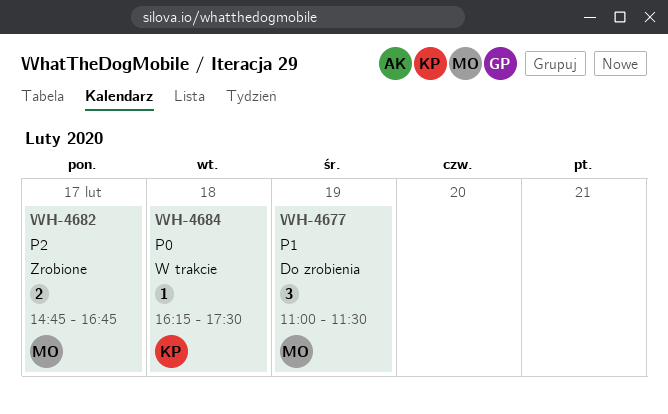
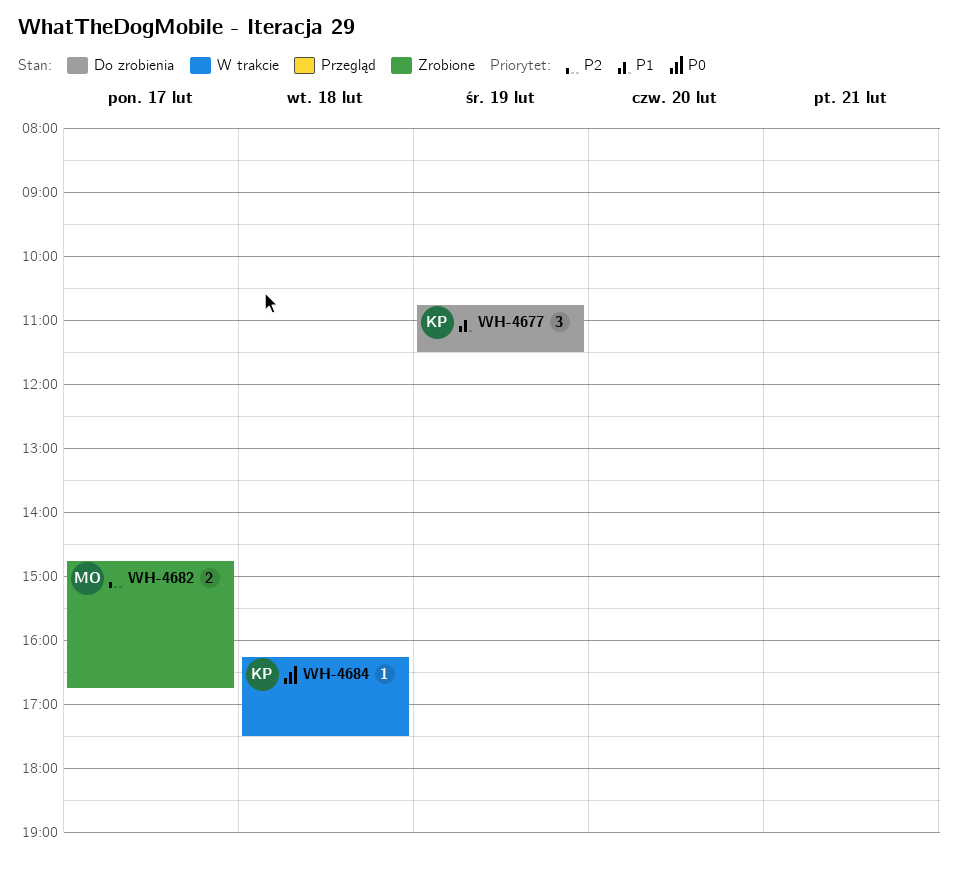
WH-4677, owner: MO -> KP
WH-4677, begins: 11:00 -> 10:45

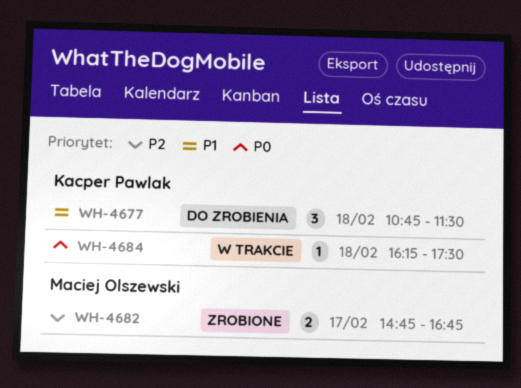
WH-4677, day: Feb 19 -> Feb 18

